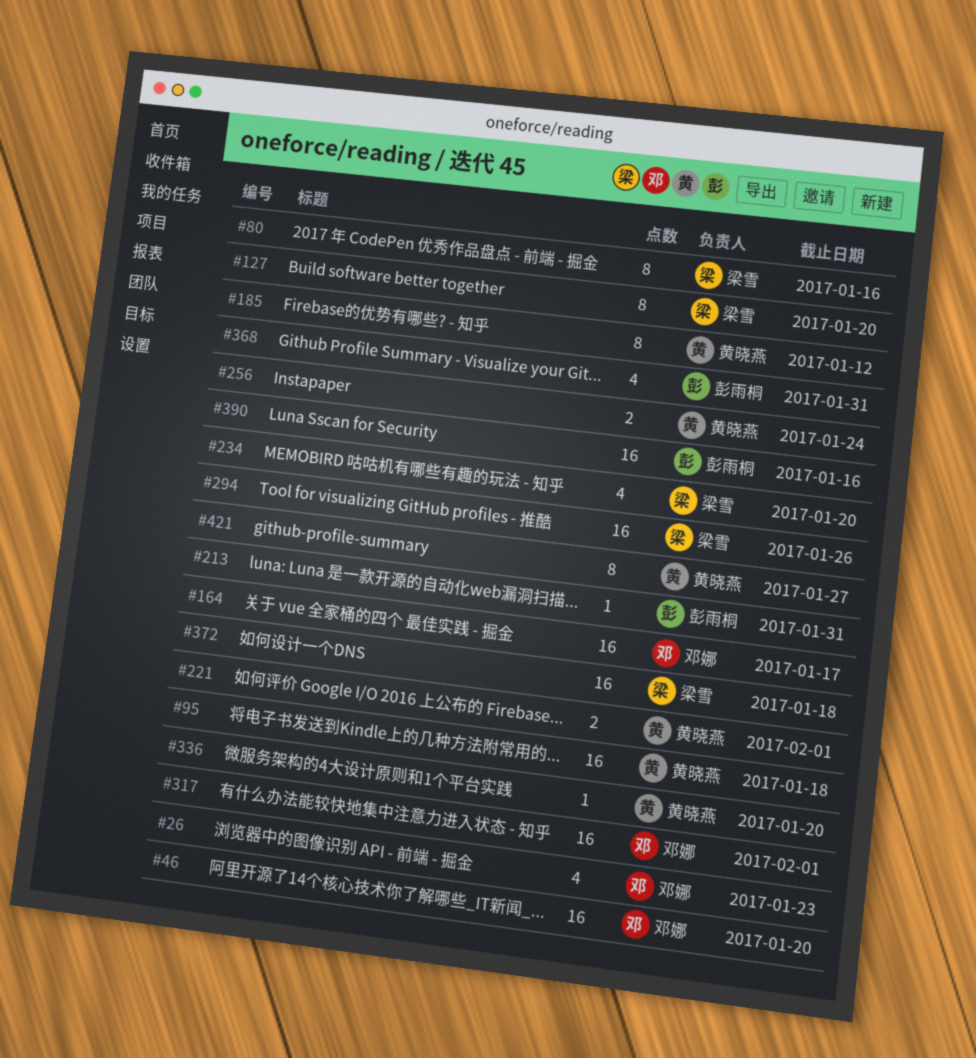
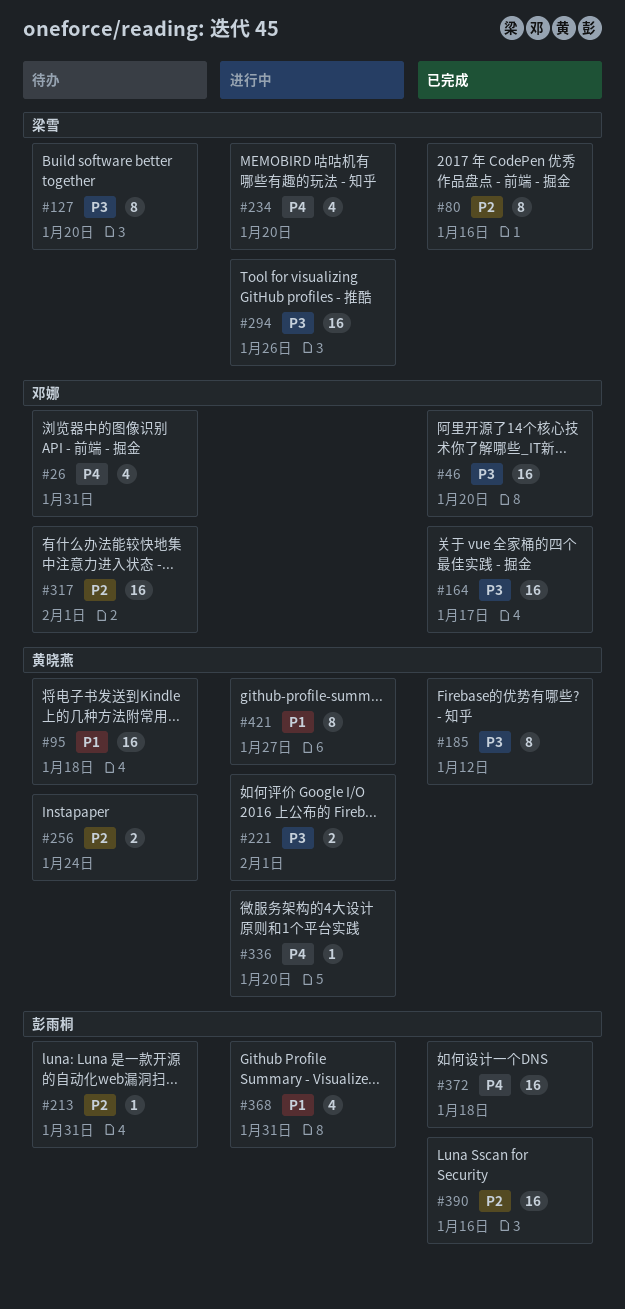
#26, due: Jan 23 -> Jan 31
#372, owner: 梁雪 -> 彭雨桐

